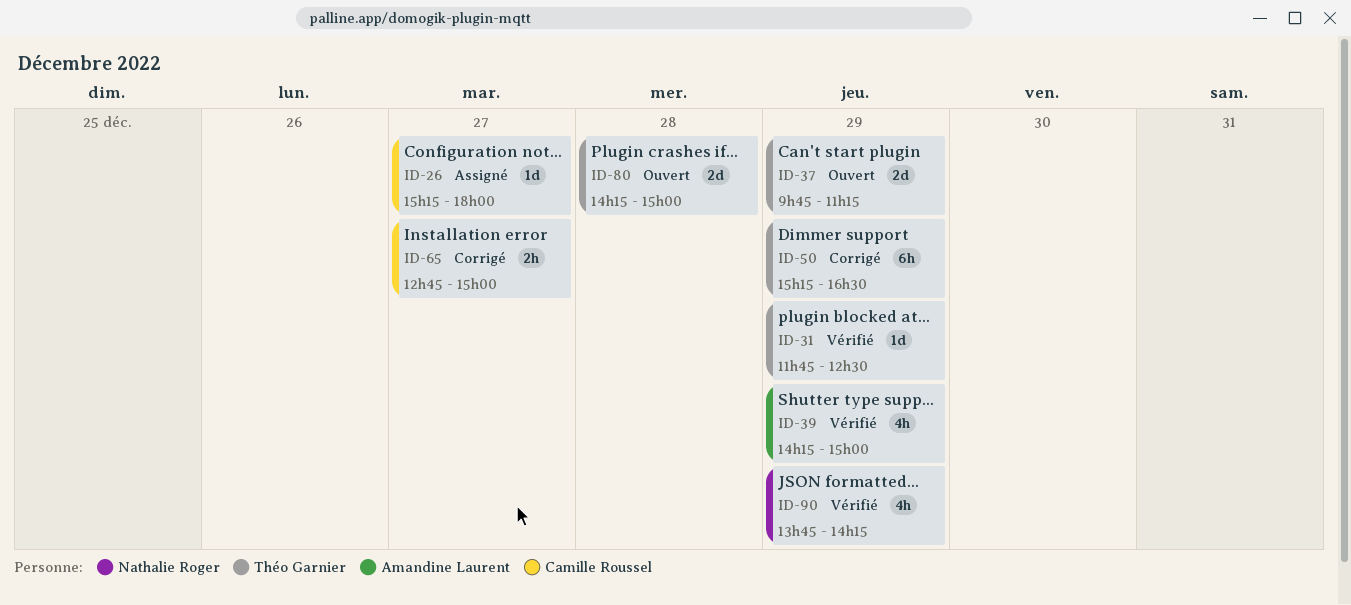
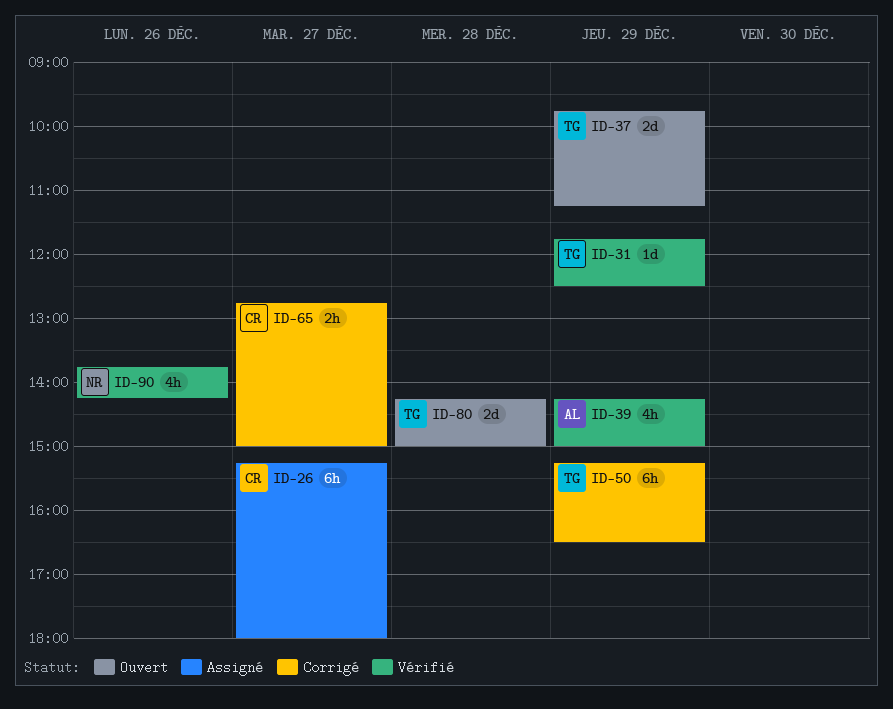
ID-26, estimate: 1d -> 6h
ID-90, day: Dec 29 -> Dec 26

